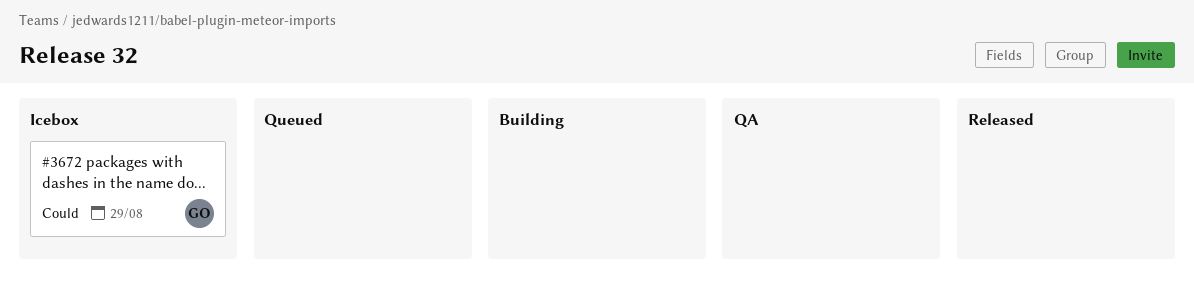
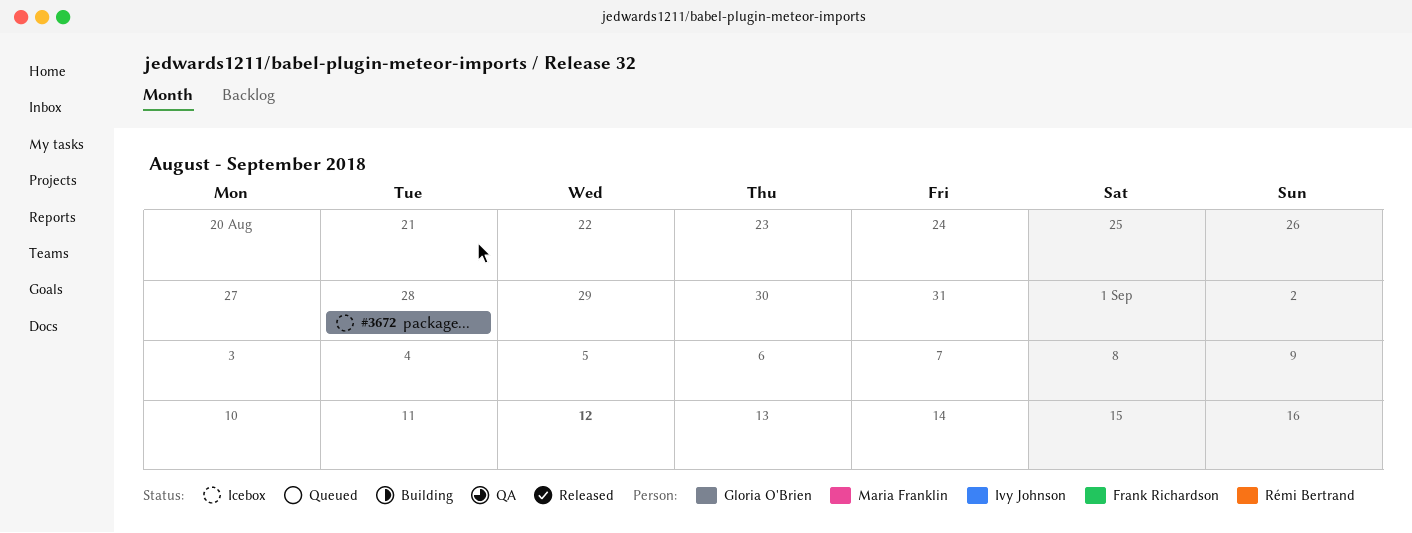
#3672, due: Aug 29 -> Aug 28

